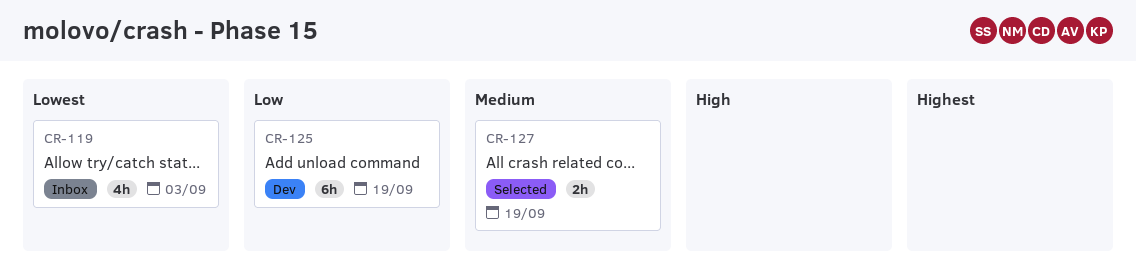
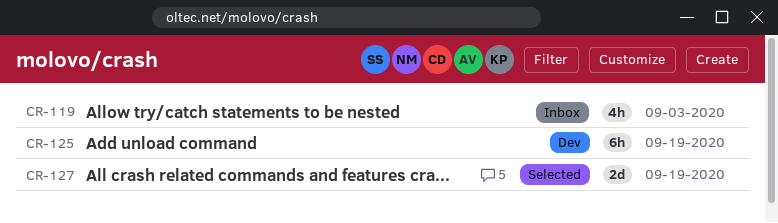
CR-127, estimate: 2h -> 2d

